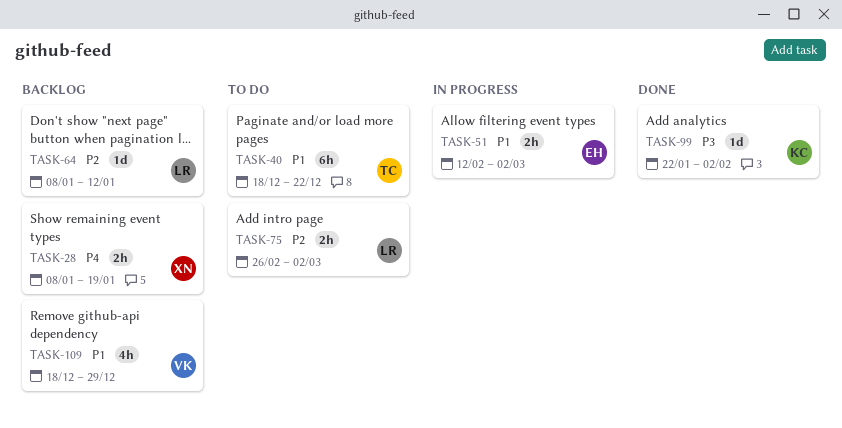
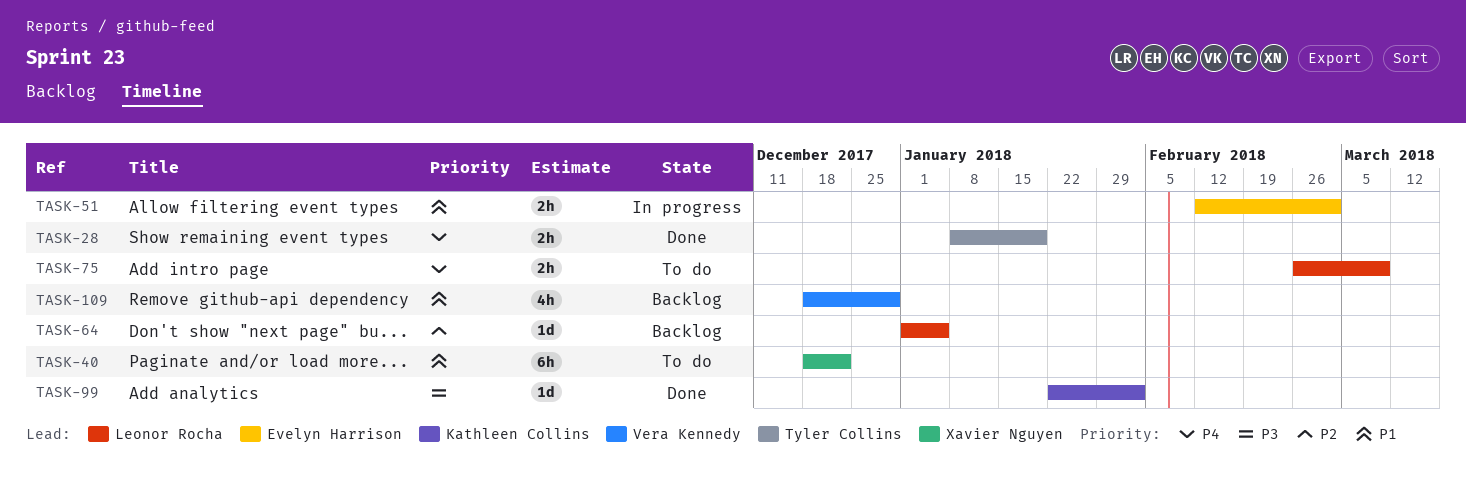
TASK-28, status: Backlog -> Done
TASK-28, owner: Xavier Nguyen -> Tyler Collins
TASK-40, owner: Tyler Collins -> Xavier Nguyen
TASK-64, start: Jan 8 -> Jan 1
TASK-64, due: Jan 12 -> Jan 5
TASK-75, priority: P2 -> P4
TASK-75, due: Mar 2 -> Mar 9

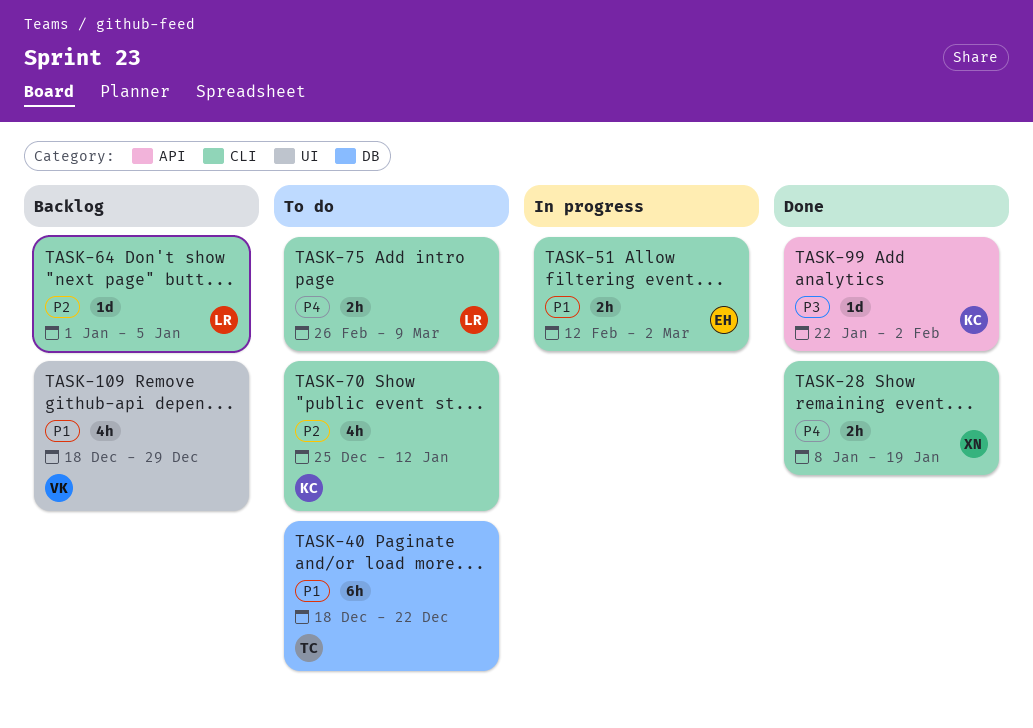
TASK-28, owner: Tyler Collins -> Xavier Nguyen
TASK-40, owner: Xavier Nguyen -> Tyler Collins
TASK-70: none -> present

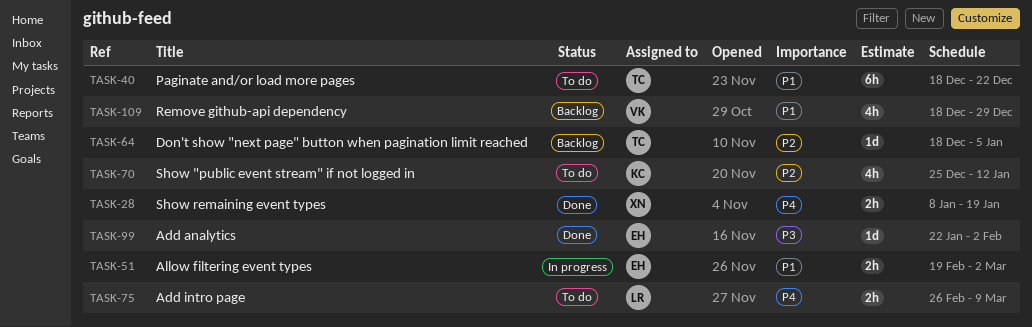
TASK-51, start: Feb 12 -> Feb 19
TASK-64, owner: LR -> TC
TASK-64, start: Jan 1 -> Dec 18
TASK-99, owner: KC -> EH

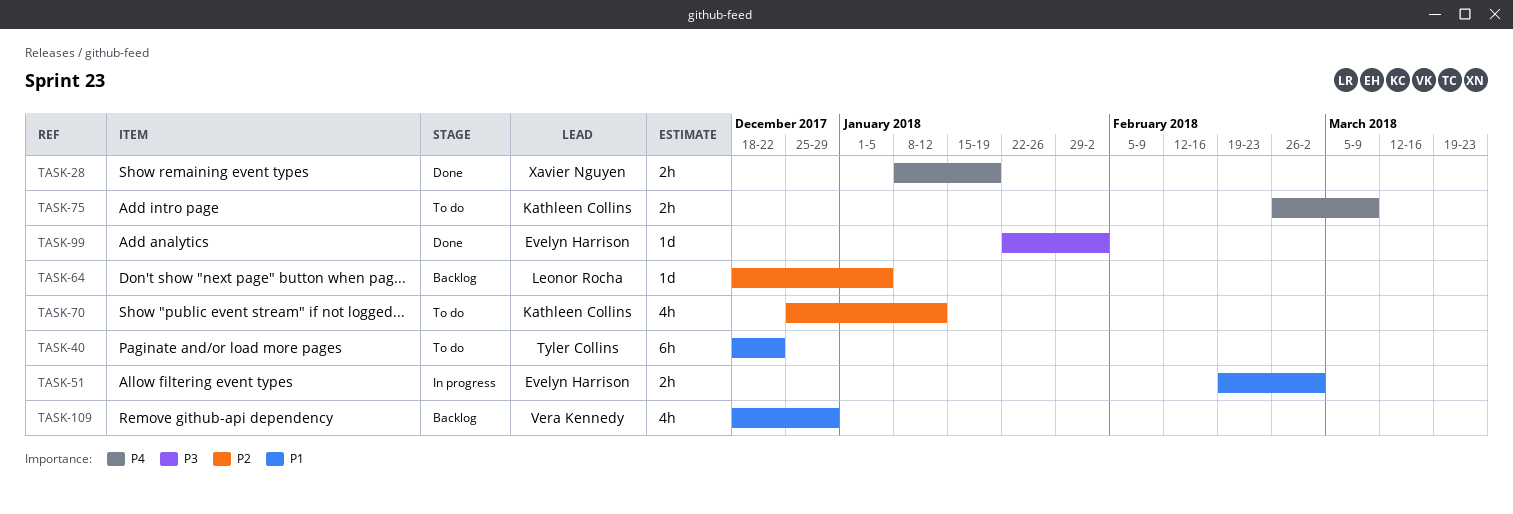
TASK-64, owner: Tyler Collins -> Leonor Rocha
TASK-75, owner: Leonor Rocha -> Kathleen Collins

